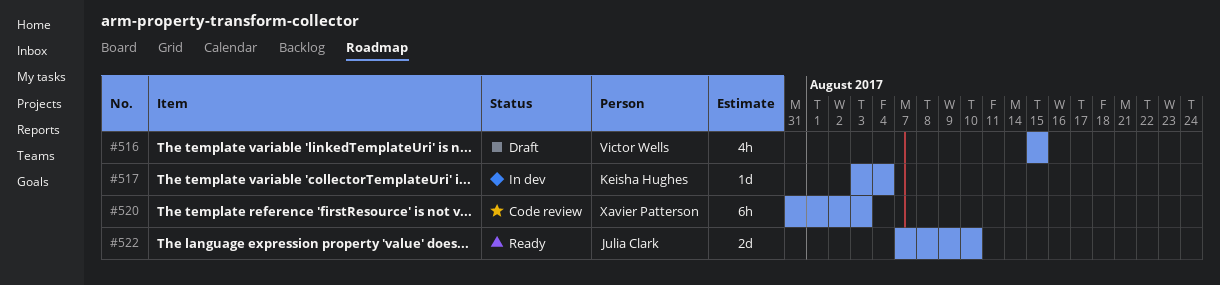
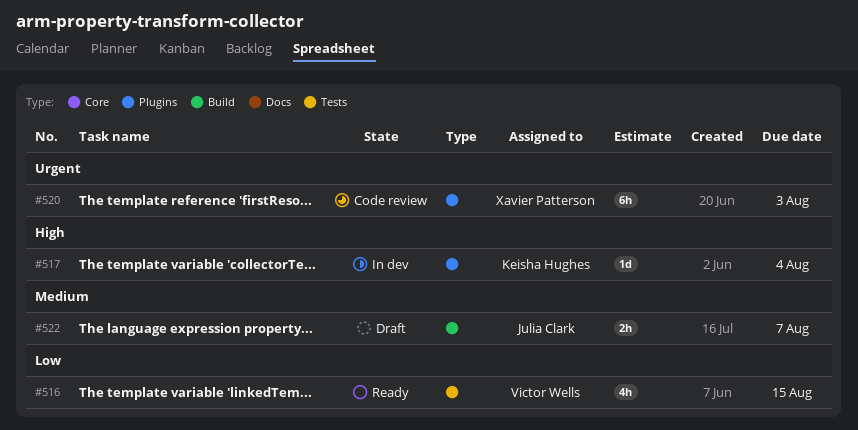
#516, status: Draft -> Ready
#522, status: Ready -> Draft
#522, estimate: 2d -> 2h
#522, due: Aug 10 -> Aug 7

